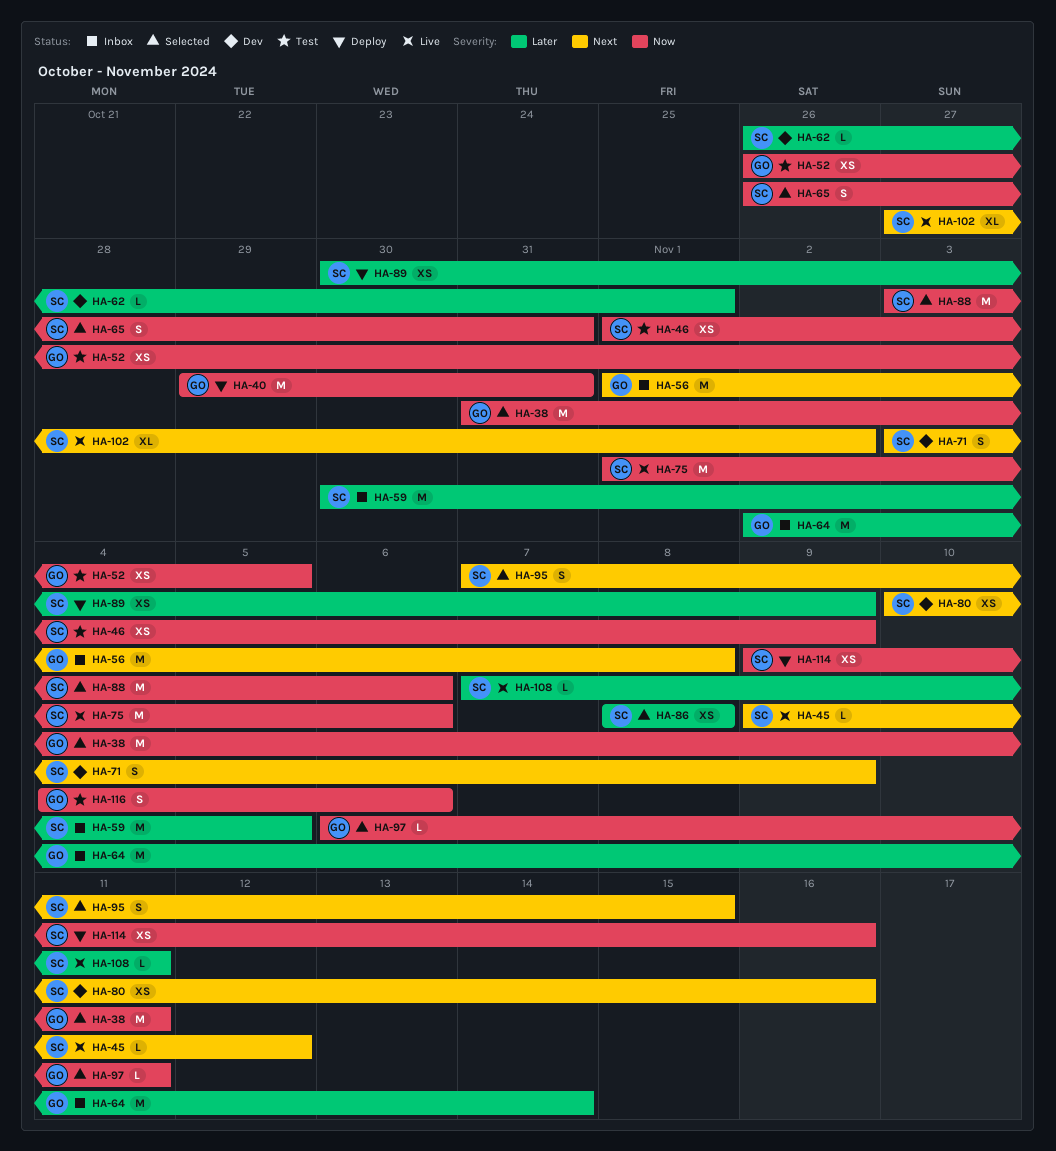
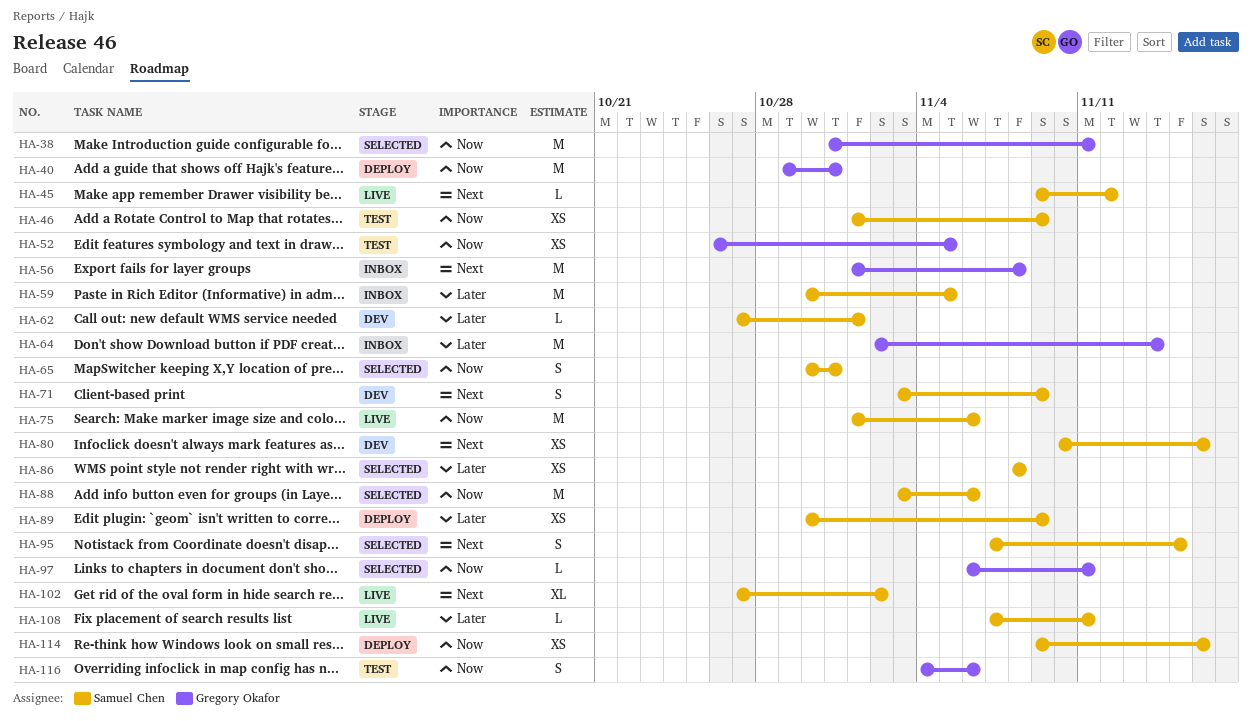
HA-62, start: Oct 26 -> Oct 27
HA-65, start: Oct 26 -> Oct 30

